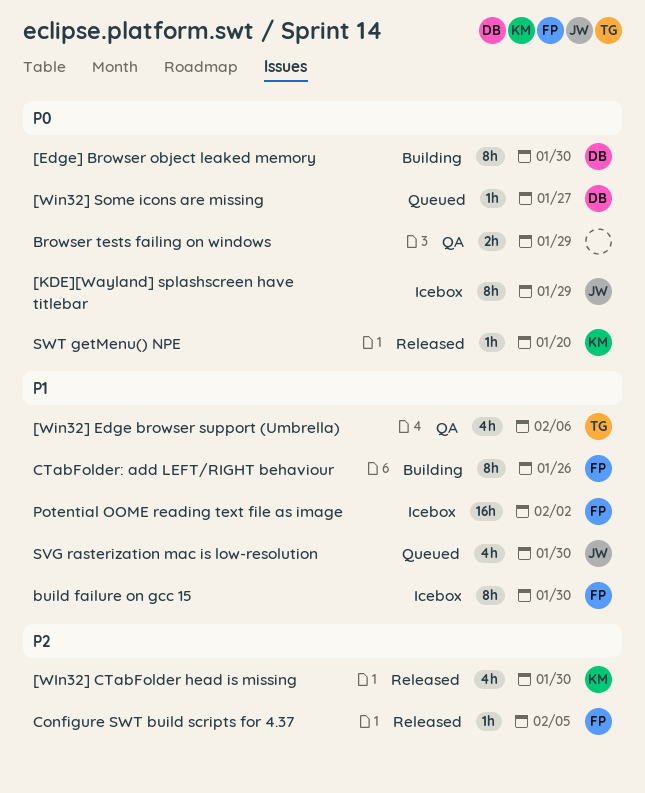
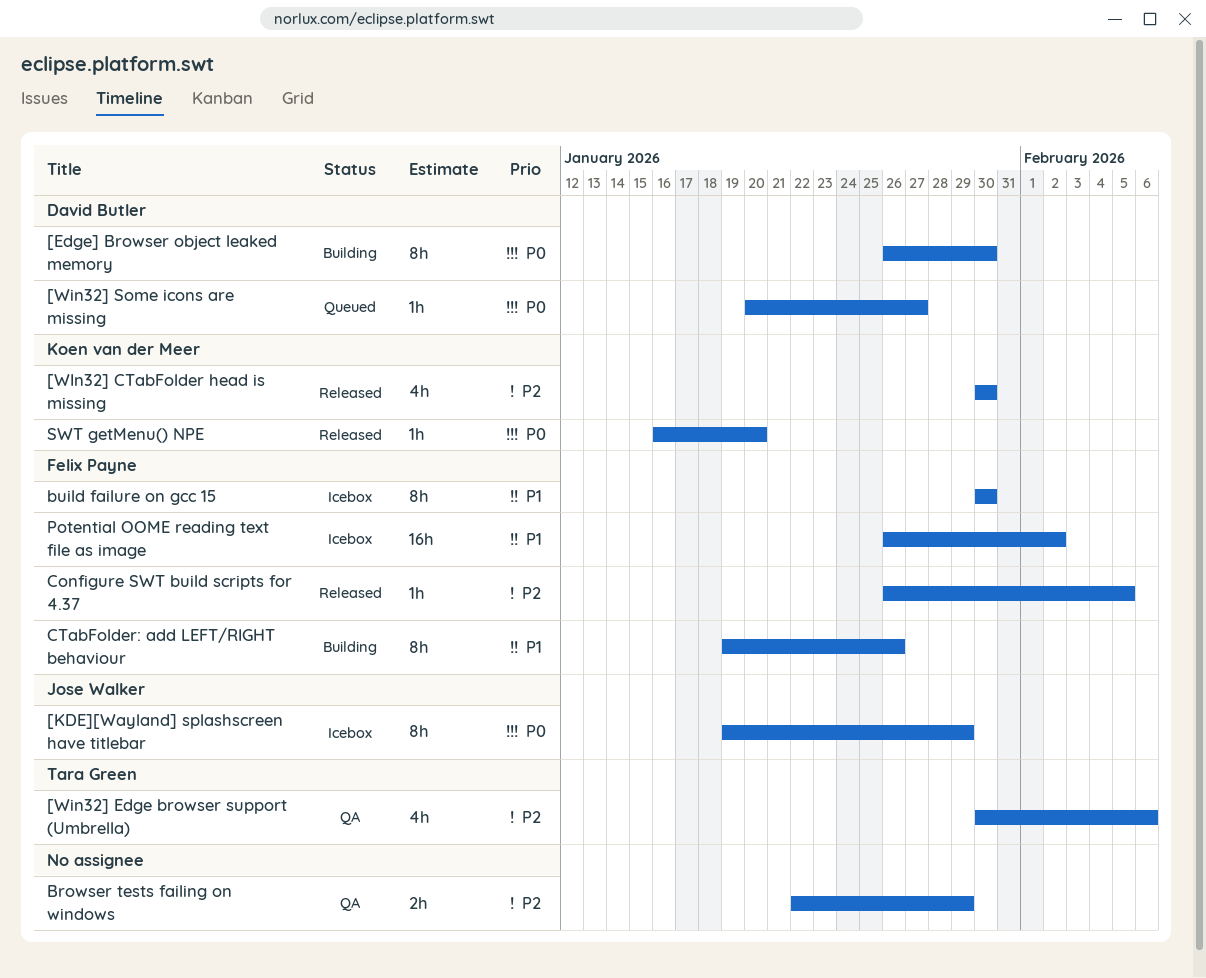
[Win32] Edge browser support (Umbrella), priority: P1 -> P2
Browser tests failing on windows, priority: P0 -> P2
SVG rasterization mac is low-resolution: present -> none

